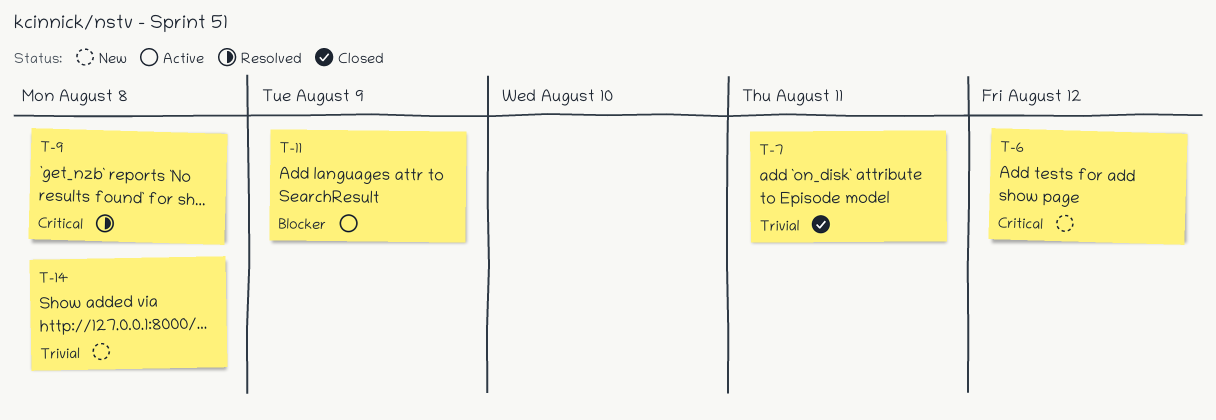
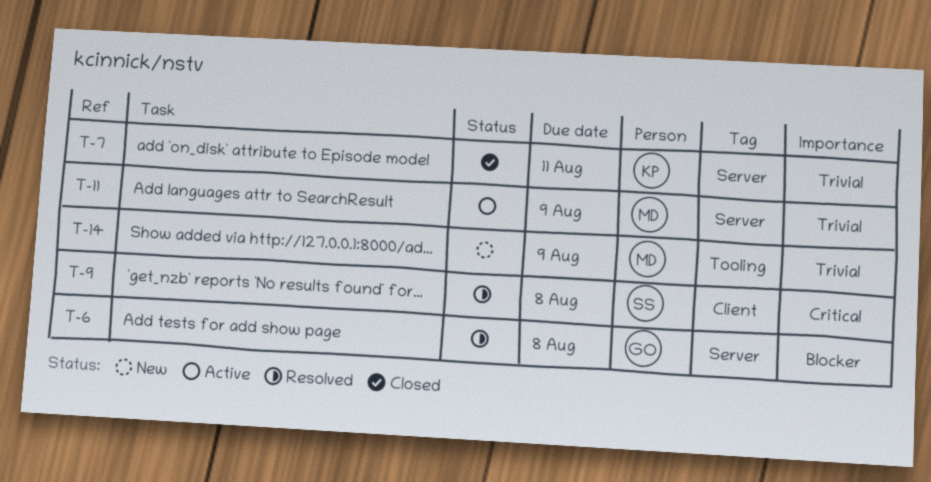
T-6, status: New -> Resolved
T-6, priority: Critical -> Blocker
T-6, due: Aug 12 -> Aug 8
T-11, priority: Blocker -> Trivial
T-14, due: Aug 8 -> Aug 9

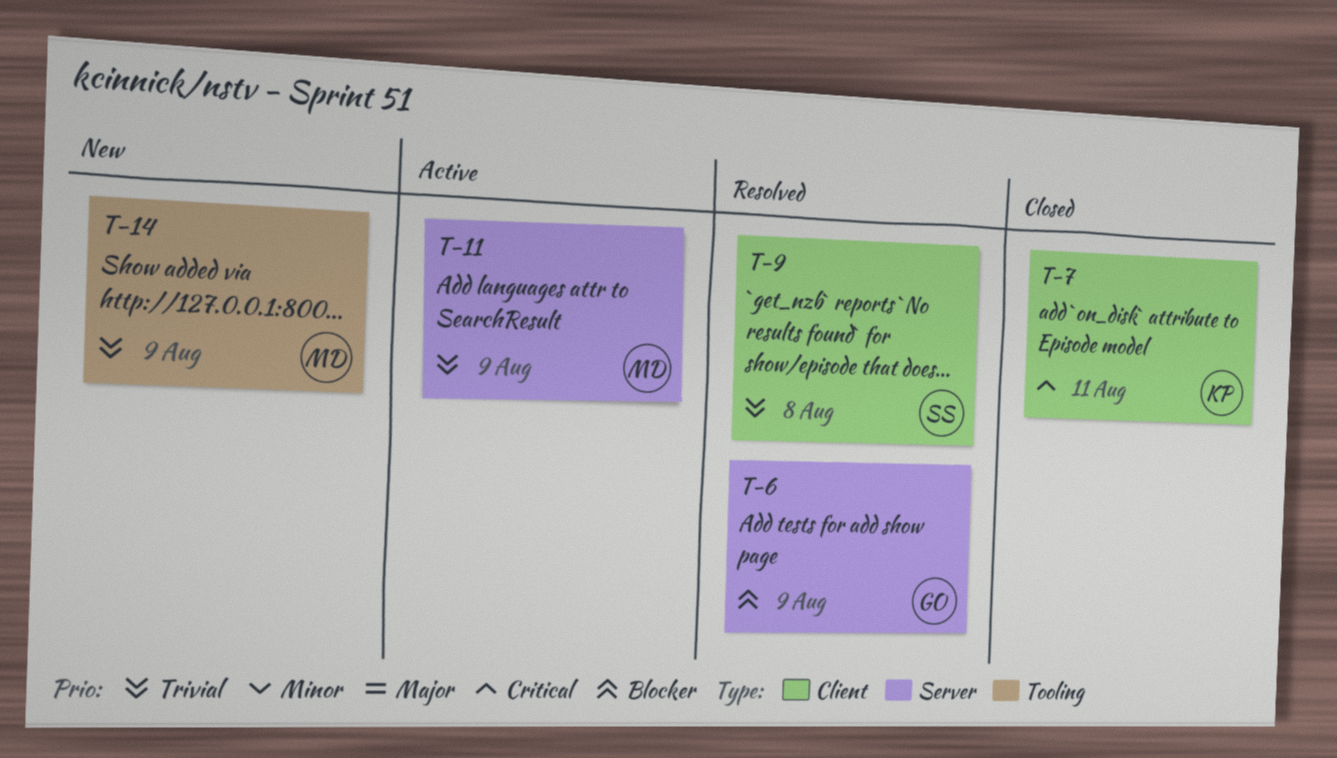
T-6, due: Aug 8 -> Aug 9
T-7, priority: Trivial -> Critical
T-7, label: Server -> Client
T-9, priority: Critical -> Trivial

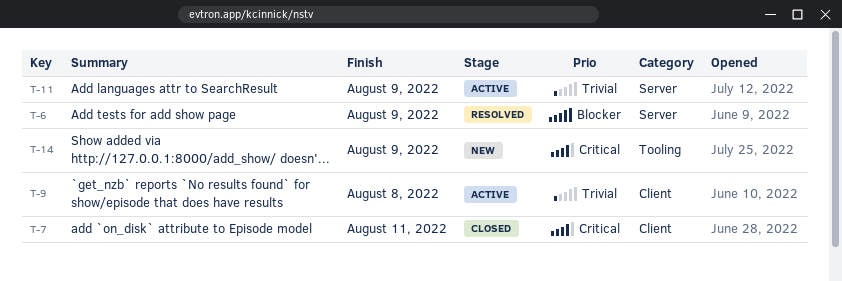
T-9, status: Resolved -> Active
T-14, priority: Trivial -> Critical

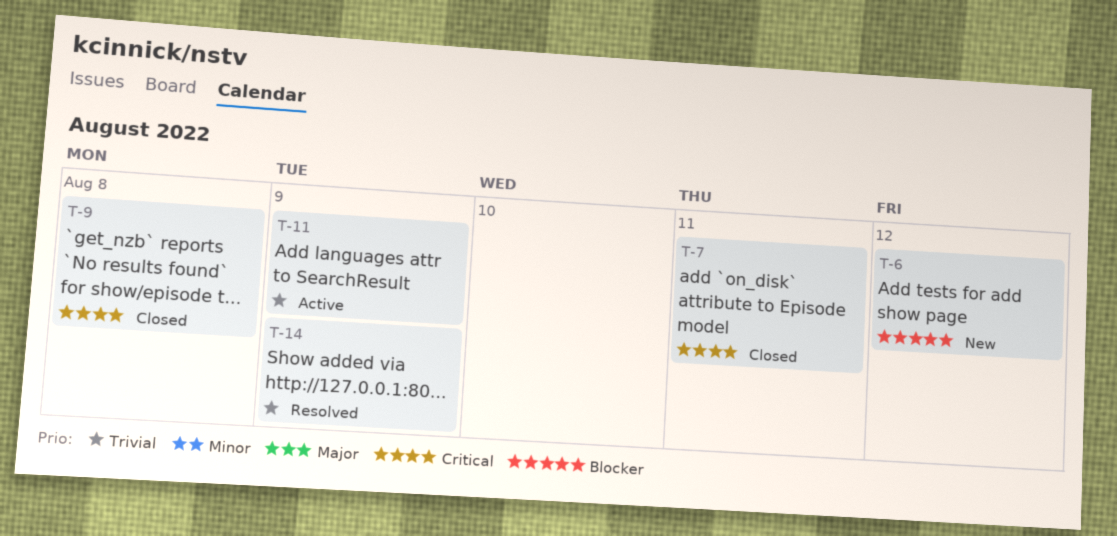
T-6, status: Resolved -> New
T-6, due: Aug 9 -> Aug 12
T-9, status: Active -> Closed
T-9, priority: Trivial -> Critical
T-14, status: New -> Resolved
T-14, priority: Critical -> Trivial

